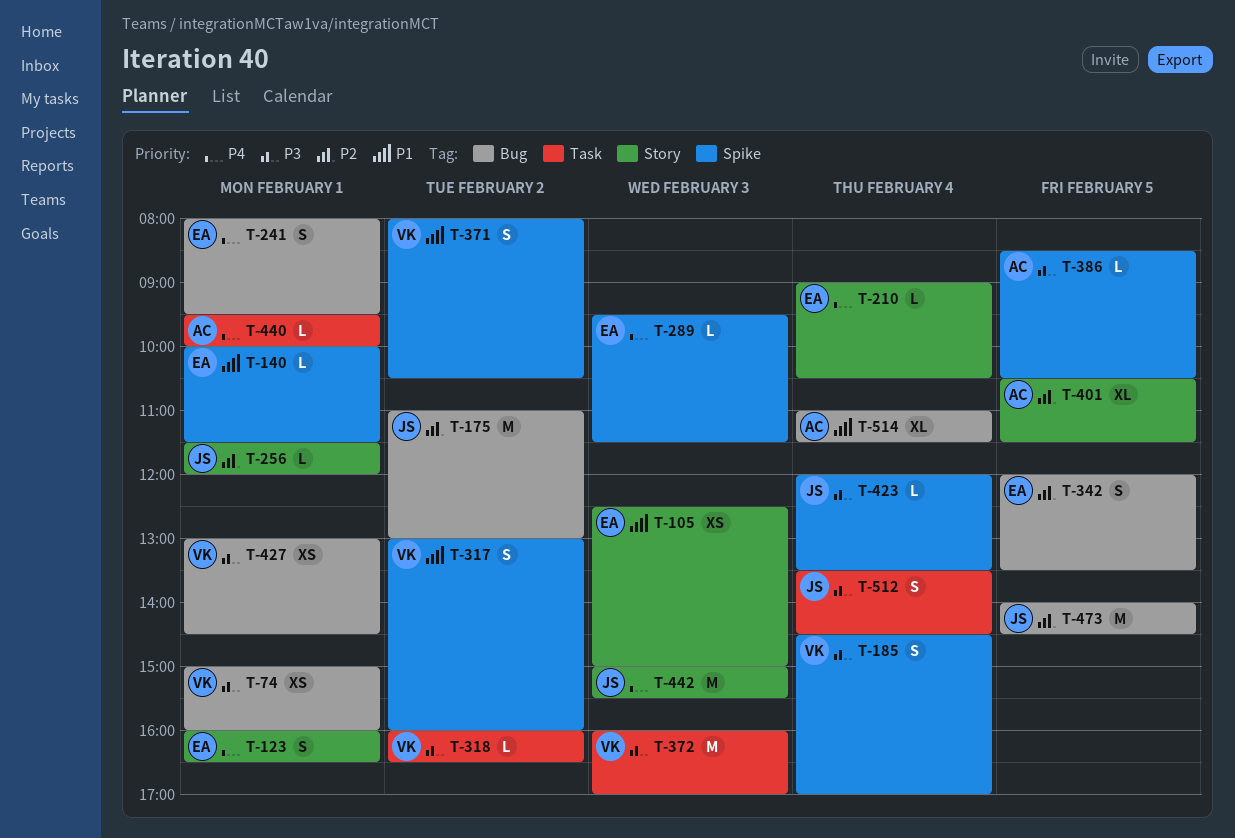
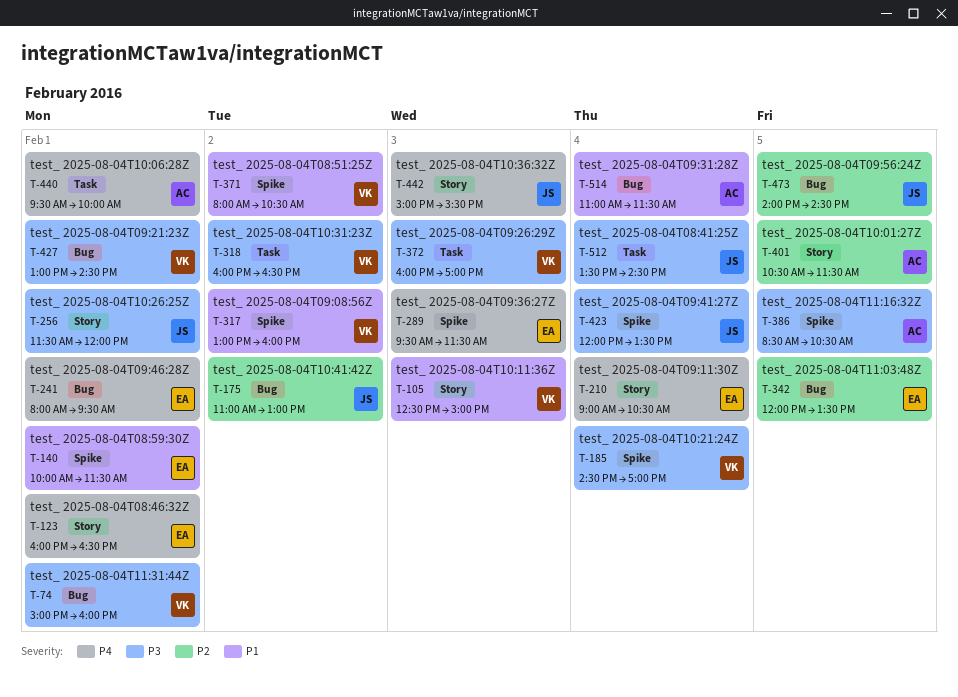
T-105, owner: EA -> VK
T-256, priority: P2 -> P3

